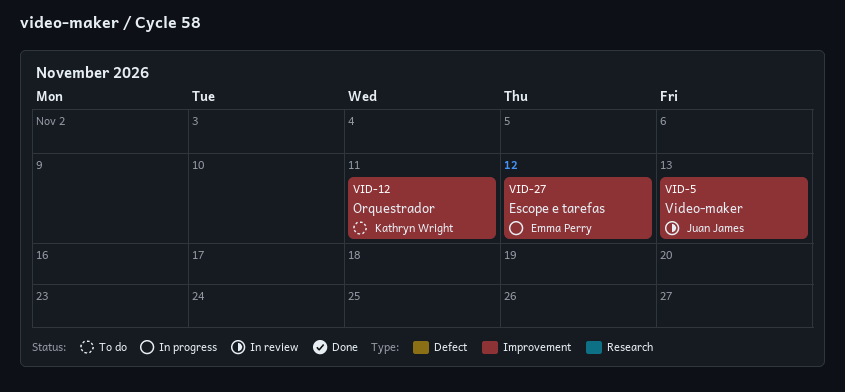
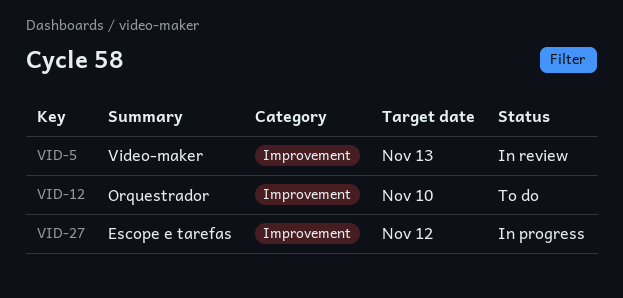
VID-12, due: Nov 11 -> Nov 10

